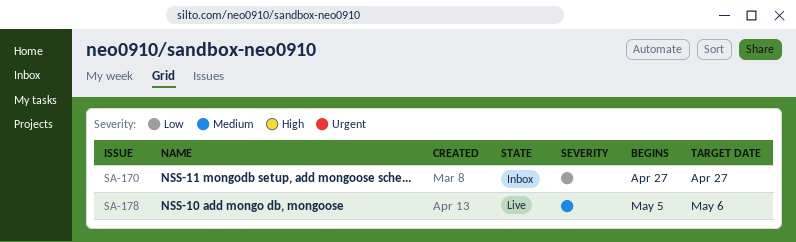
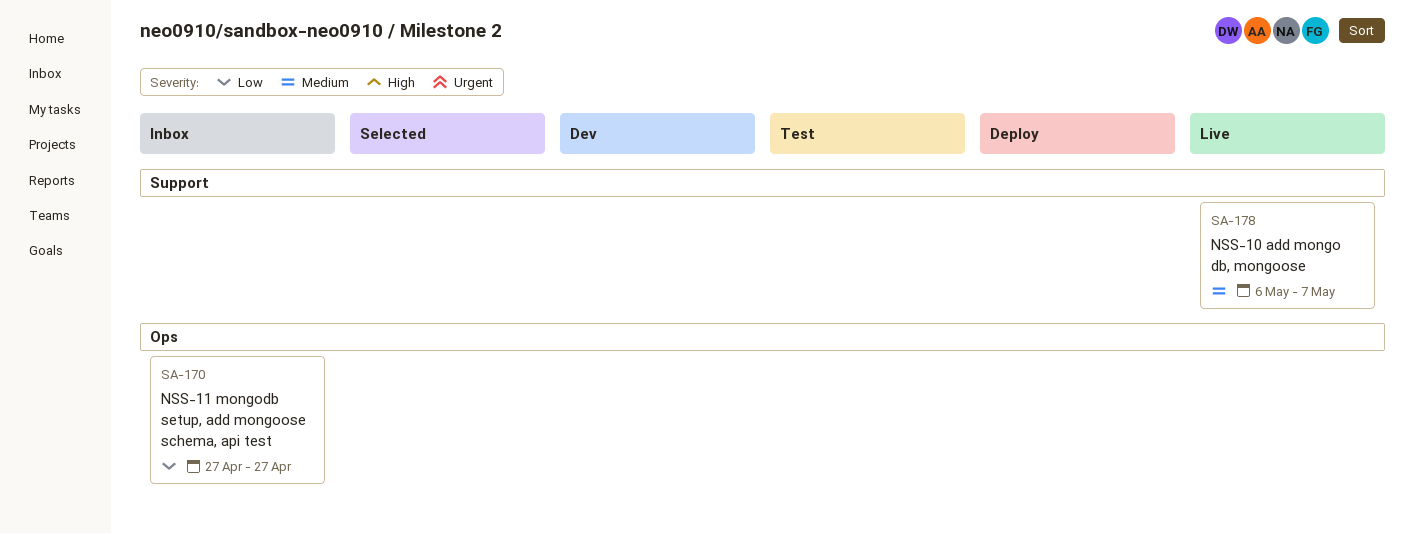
SA-178, start: May 5 -> May 6
SA-178, due: May 6 -> May 7

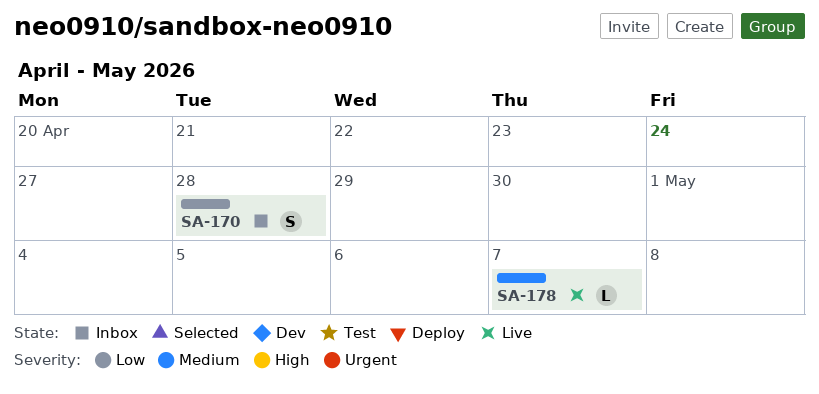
SA-170, due: Apr 27 -> Apr 28

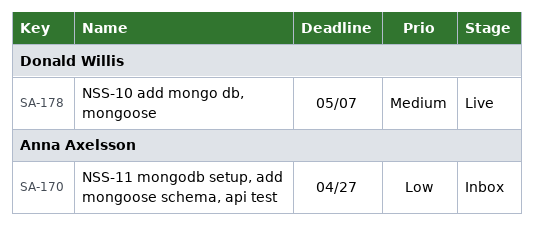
SA-170, due: Apr 28 -> Apr 27

